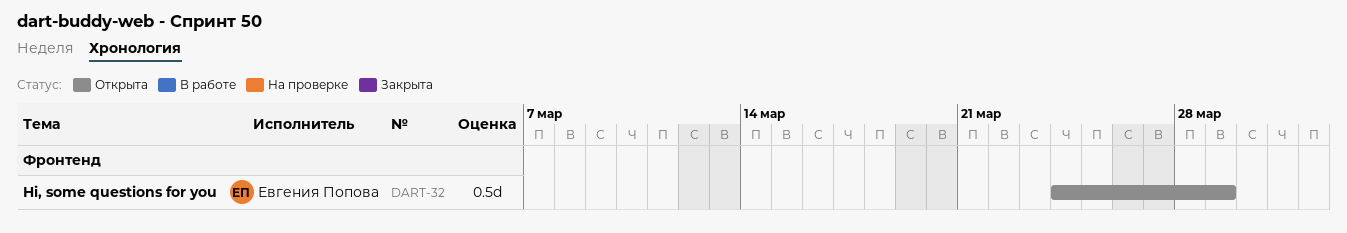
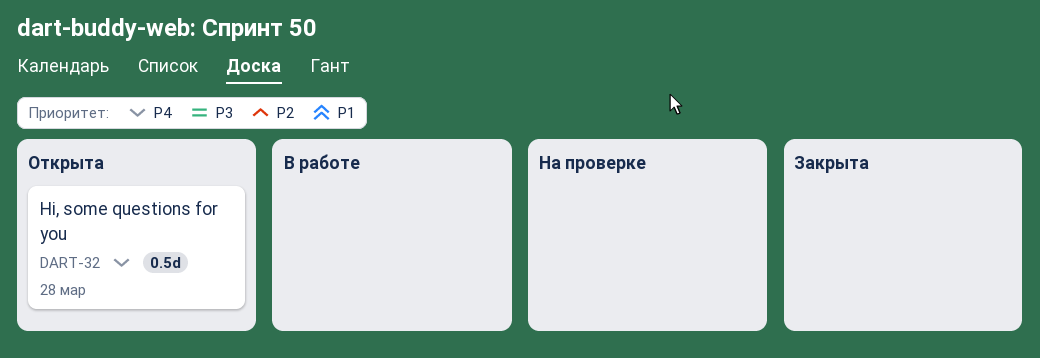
DART-32, due: Mar 29 -> Mar 28

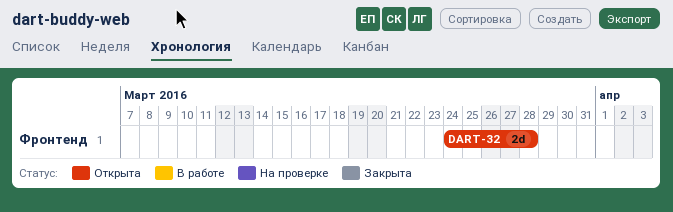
DART-32, estimate: 0.5d -> 2d

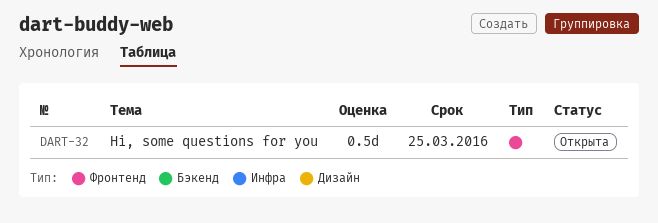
DART-32, estimate: 2d -> 0.5d
DART-32, due: Mar 28 -> Mar 25

